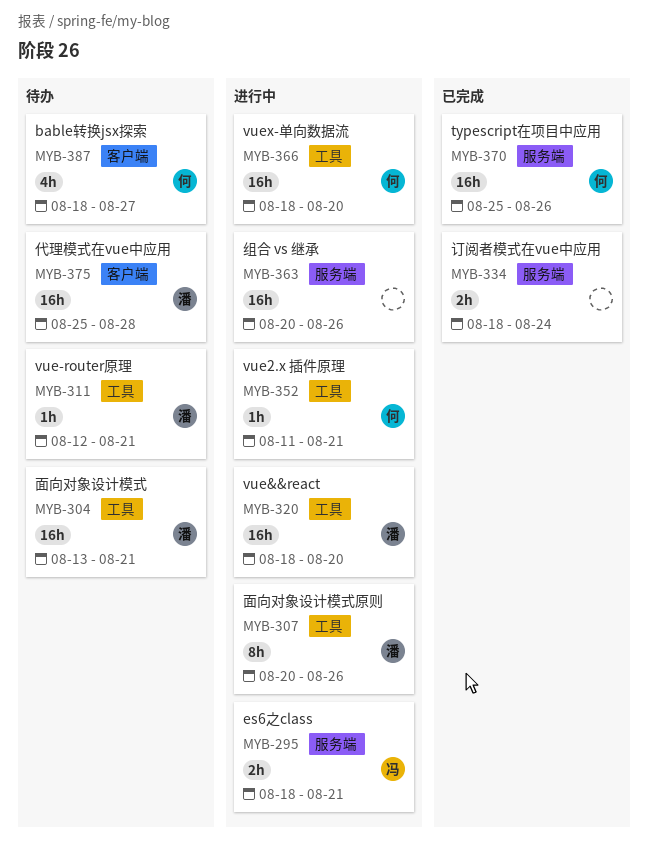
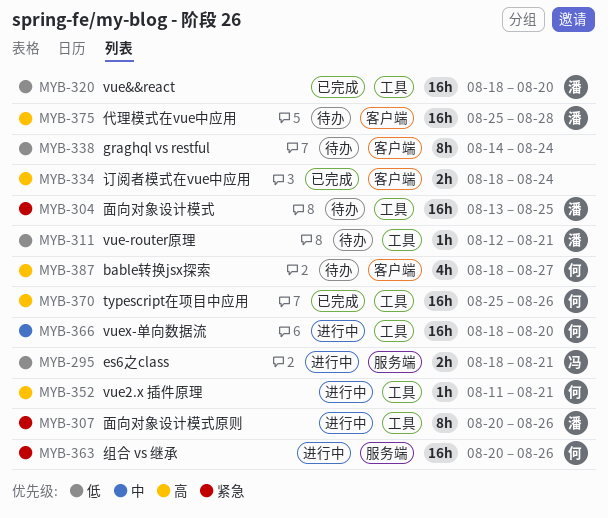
MYB-304, due: Aug 21 -> Aug 25
MYB-320, status: 进行中 -> 已完成
MYB-334, label: 服务端 -> 客户端
MYB-338: none -> present
MYB-363, owner: none -> 何
MYB-370, label: 服务端 -> 工具

